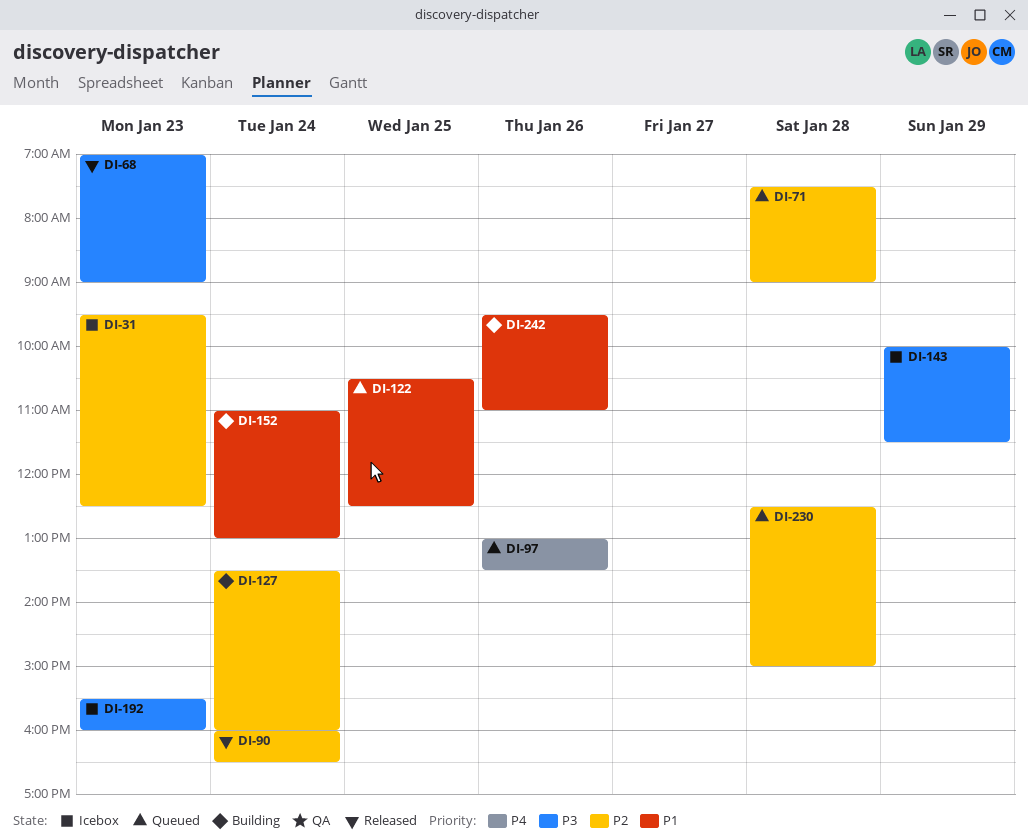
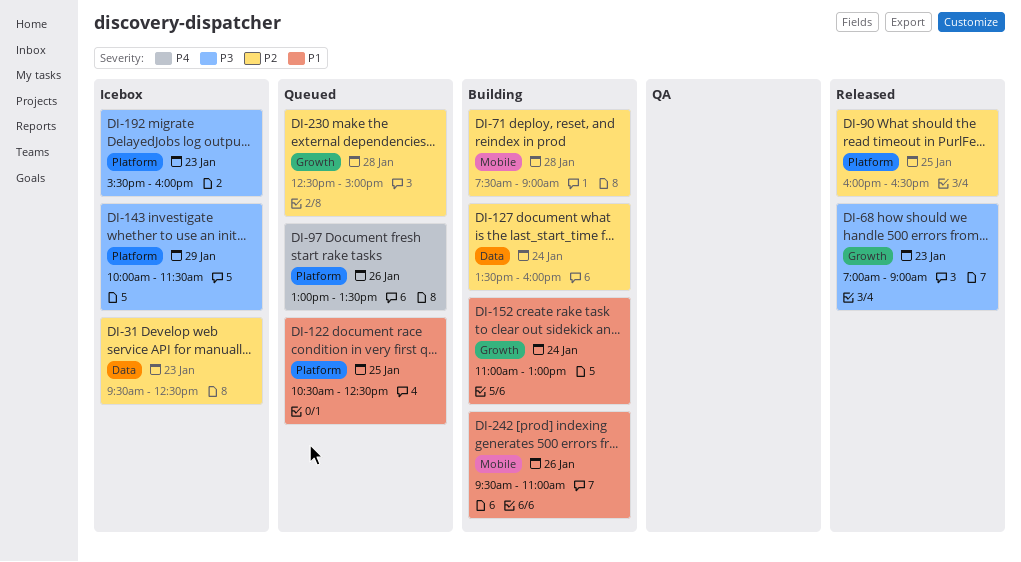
DI-71, status: Queued -> Building
DI-90, day: Jan 24 -> Jan 25

